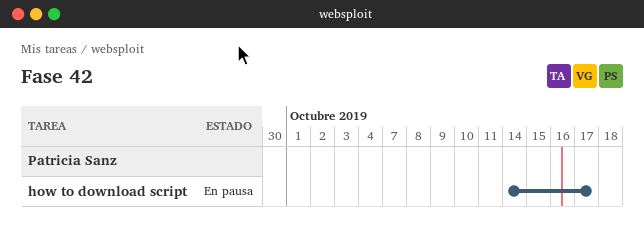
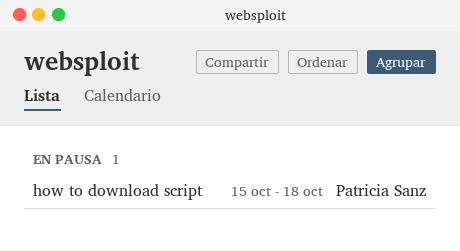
how to download script, start: Oct 14 -> Oct 15
how to download script, due: Oct 17 -> Oct 18

